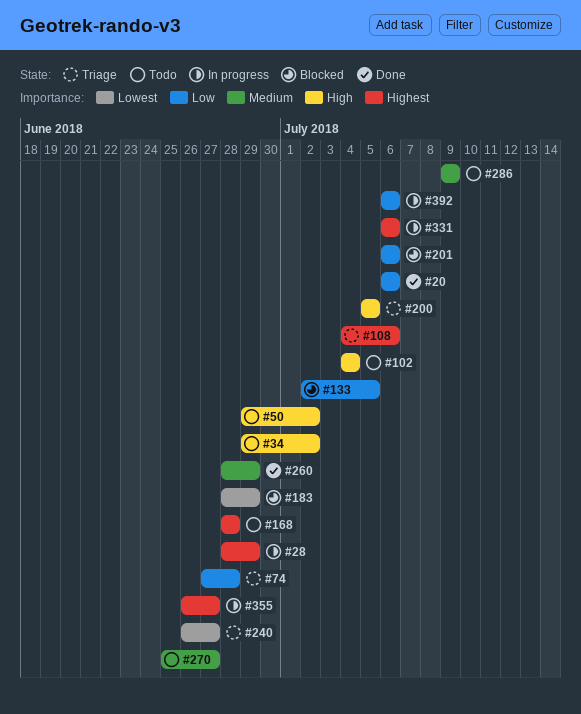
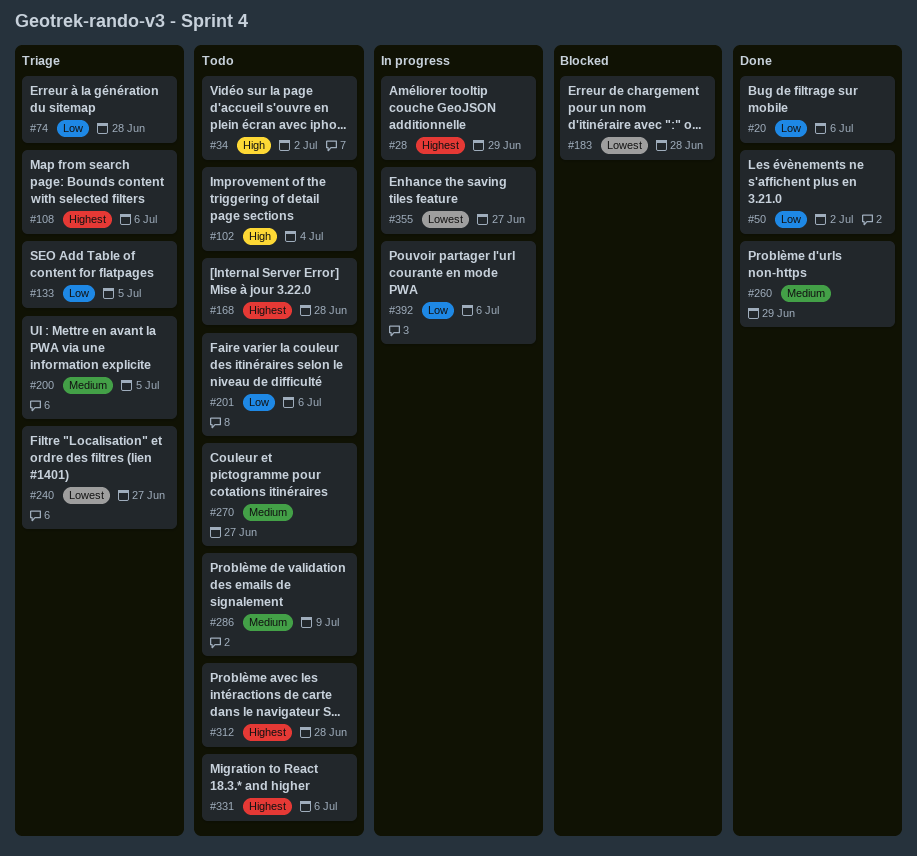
#50, status: Todo -> Done
#50, priority: High -> Low
#133, status: Blocked -> Triage
#183, due: Jun 29 -> Jun 28
#200, priority: High -> Medium
#201, status: Blocked -> Todo
#312: none -> present
#331, status: In progress -> Todo
#355, priority: Highest -> Lowest

